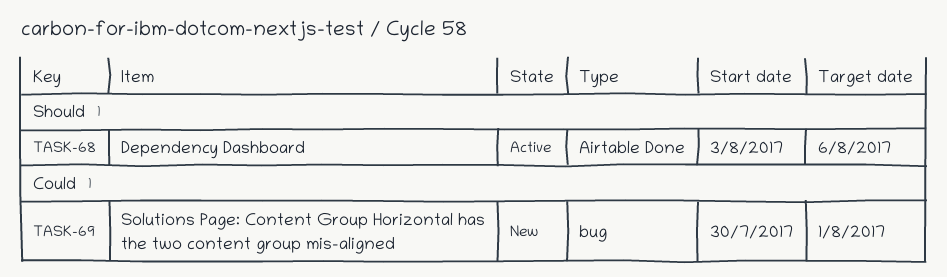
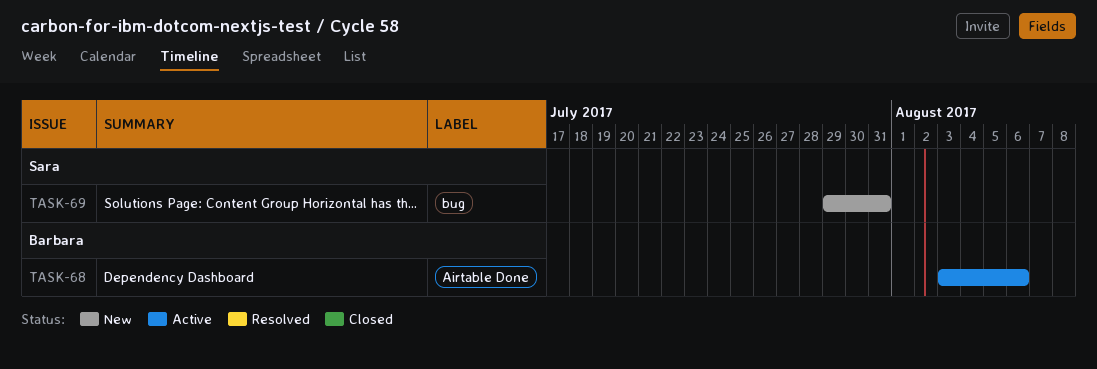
TASK-69, start: Jul 30 -> Jul 29
TASK-69, due: Aug 1 -> Jul 31

